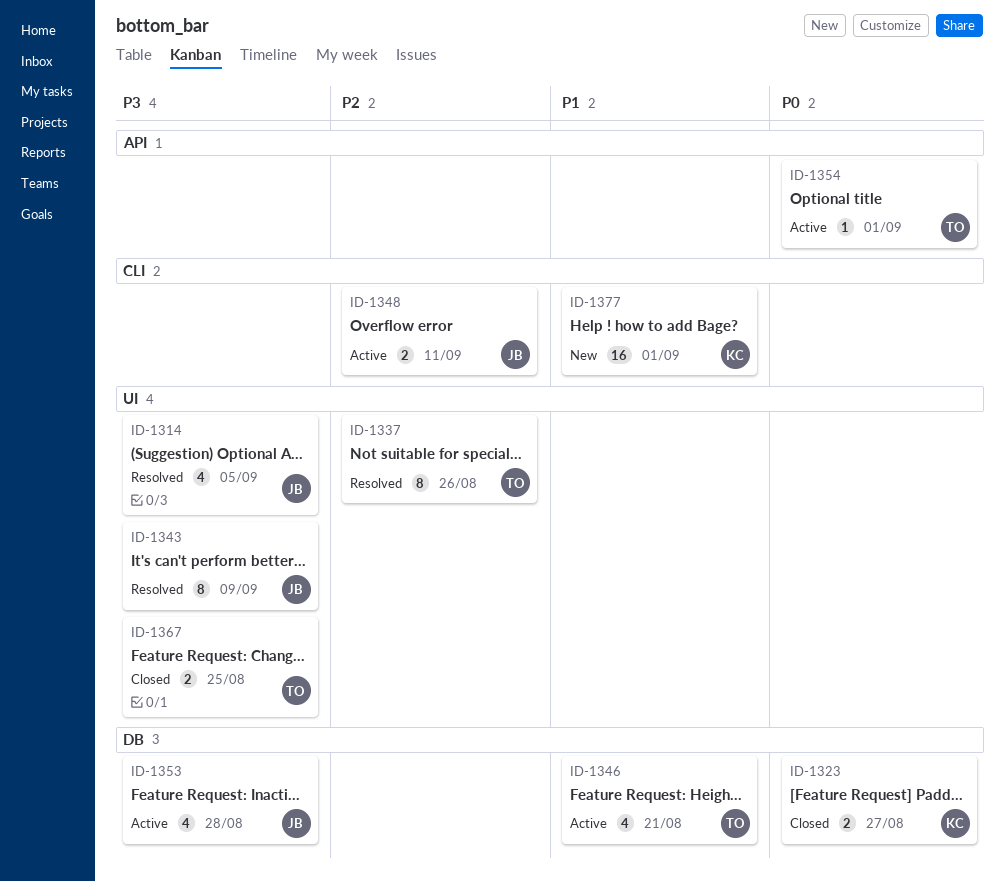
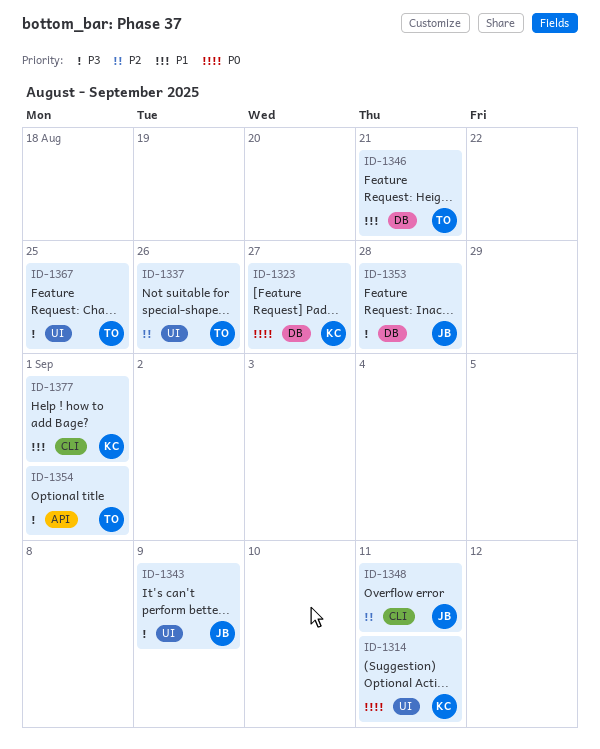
ID-1314, owner: JB -> KC
ID-1314, priority: P3 -> P0
ID-1314, due: Sep 5 -> Sep 11
ID-1354, priority: P0 -> P3

